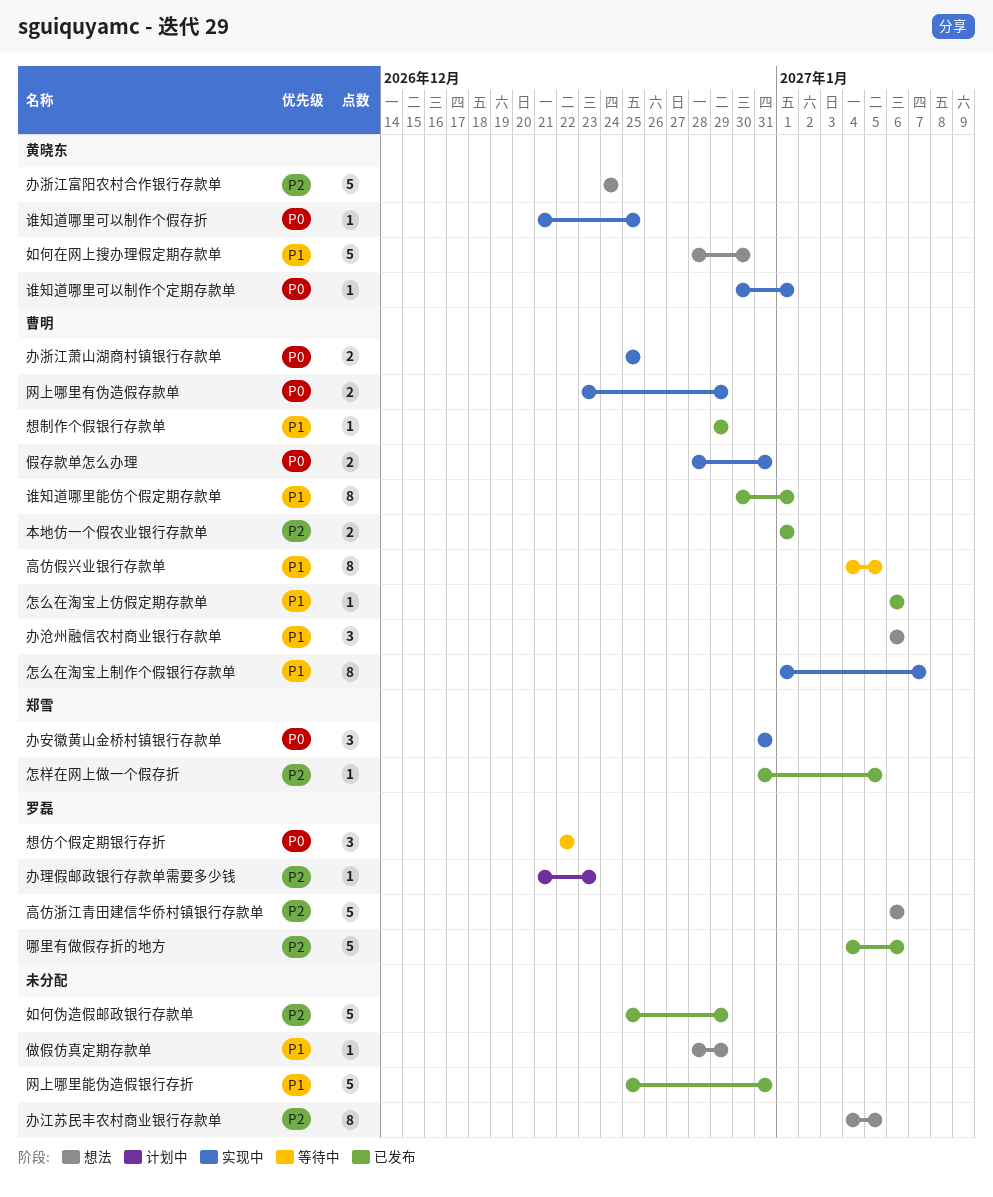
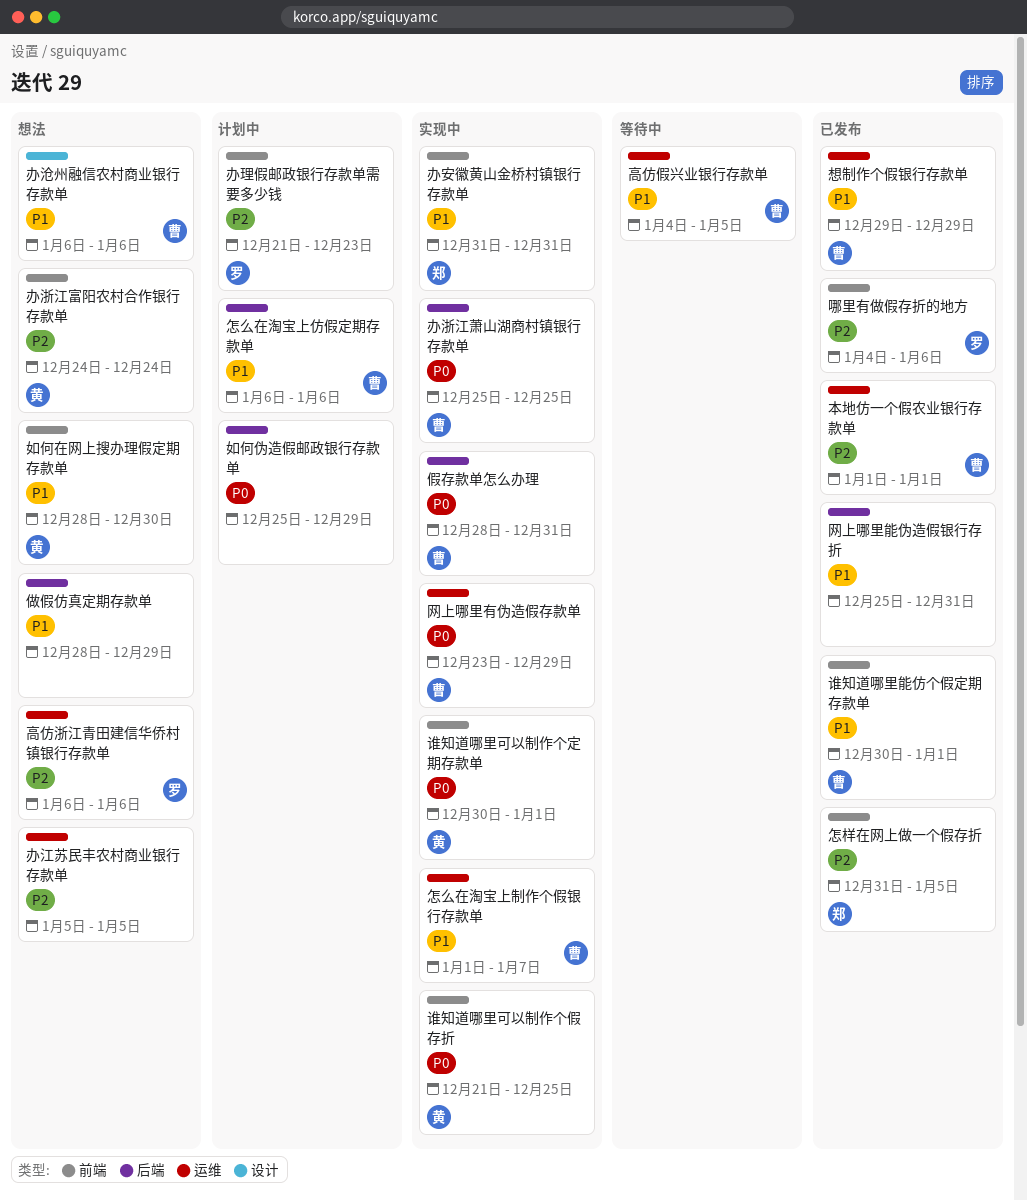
办安徽黄山金桥村镇银行存款单, priority: P0 -> P1
办江苏民丰农村商业银行存款单, start: Jan 4 -> Jan 5
如何伪造假邮政银行存款单, status: 已发布 -> 计划中
如何伪造假邮政银行存款单, priority: P2 -> P0
怎么在淘宝上仿假定期存款单, status: 已发布 -> 计划中
想仿个假定期银行存折: present -> none

